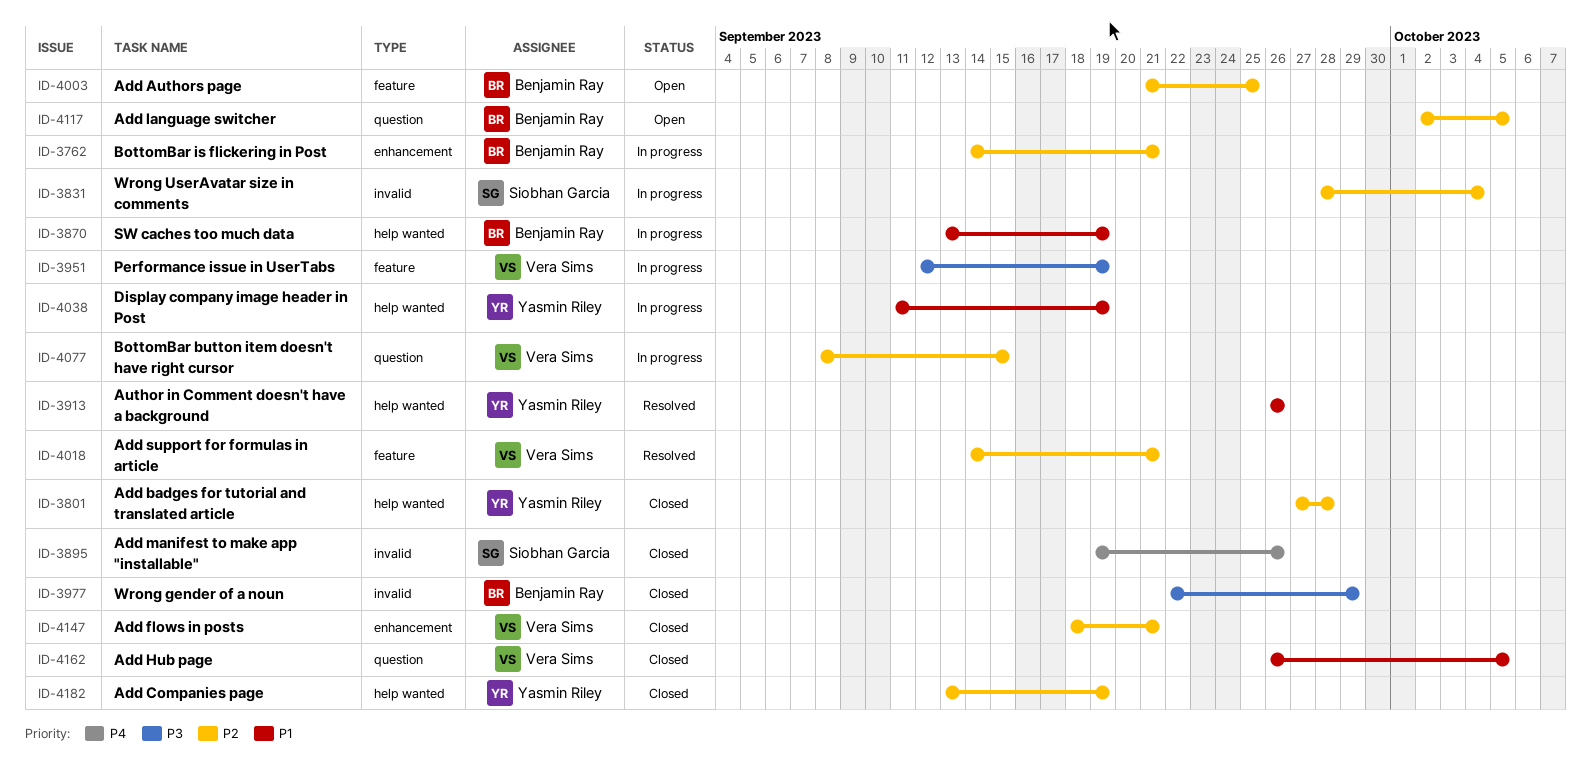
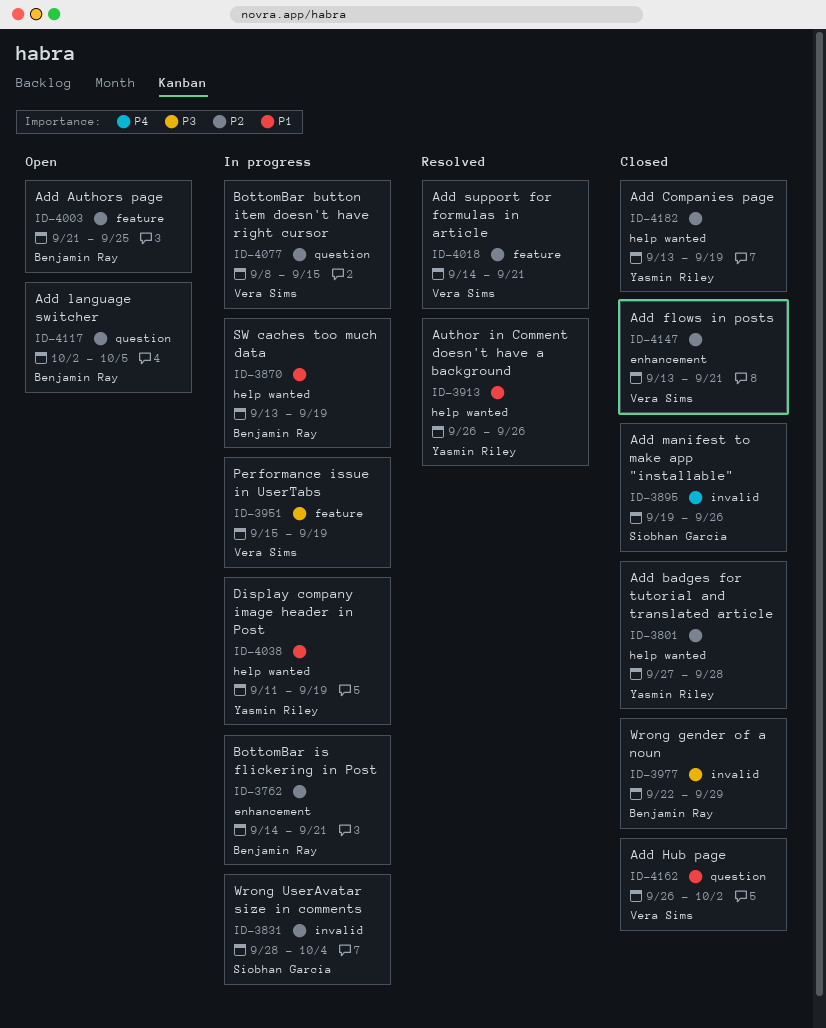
ID-3951, start: Sep 12 -> Sep 15
ID-4147, start: Sep 18 -> Sep 13
ID-4162, due: Oct 5 -> Oct 2

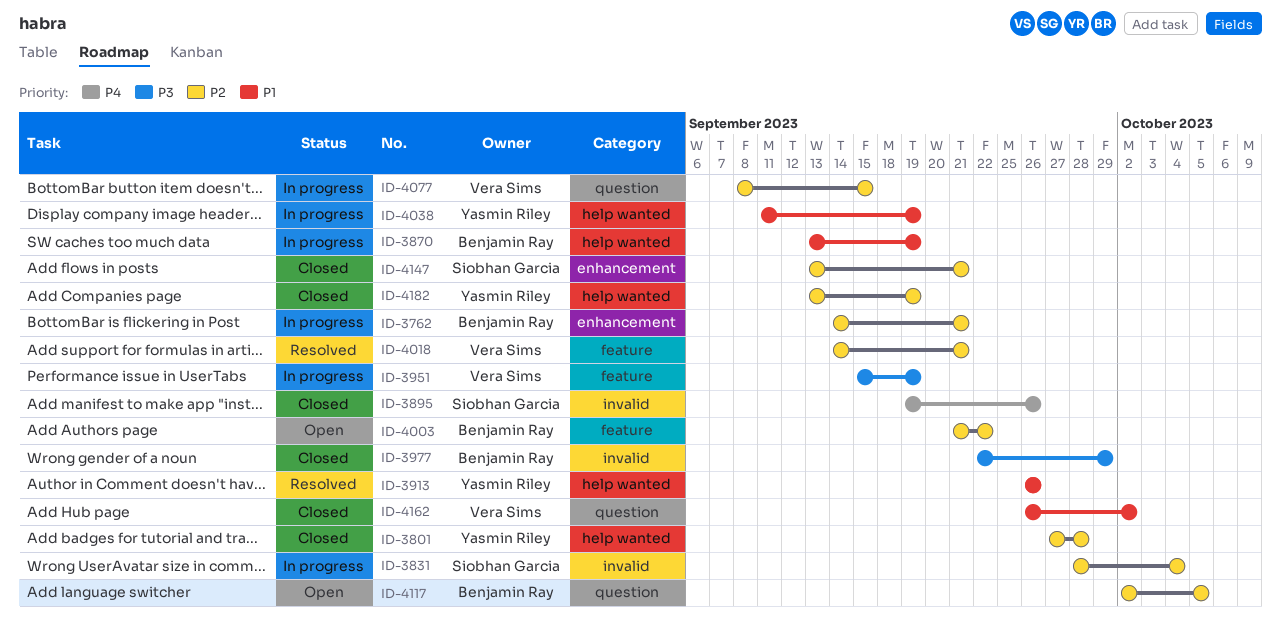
ID-4003, due: Sep 25 -> Sep 22
ID-4147, owner: Vera Sims -> Siobhan Garcia

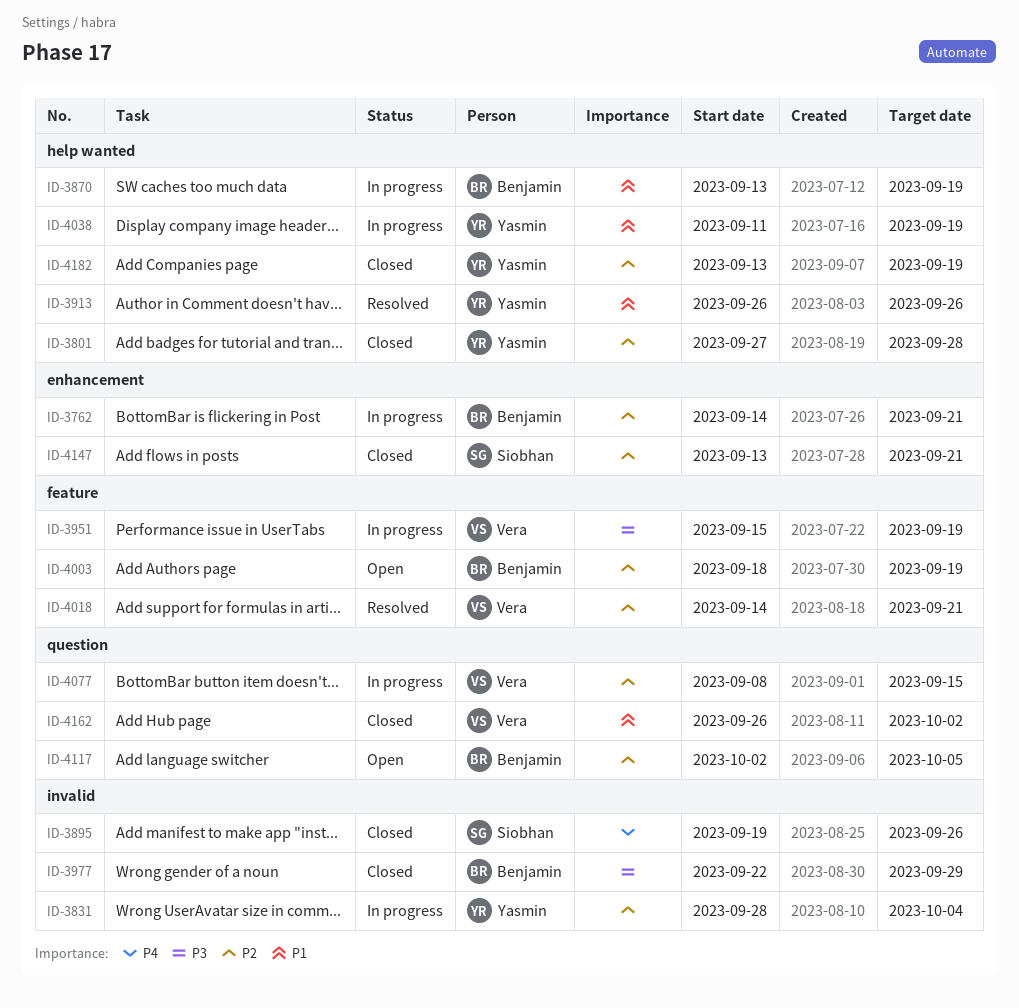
ID-3831, owner: Siobhan Garcia -> Yasmin Riley
ID-4003, start: Sep 21 -> Sep 18
ID-4003, due: Sep 22 -> Sep 19

